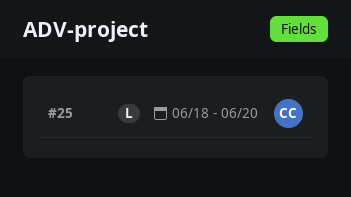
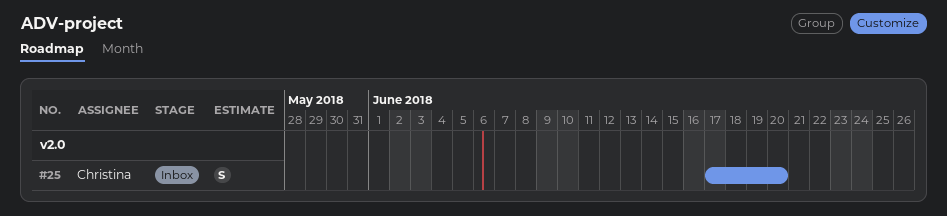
#25, estimate: L -> S
#25, start: Jun 18 -> Jun 17

